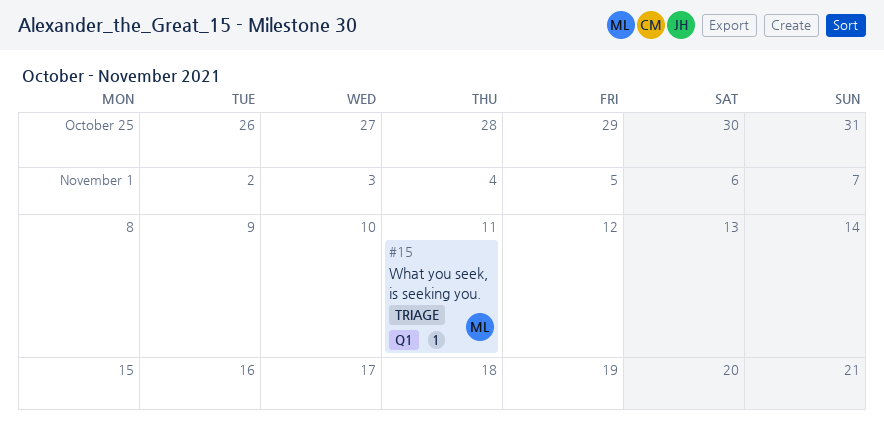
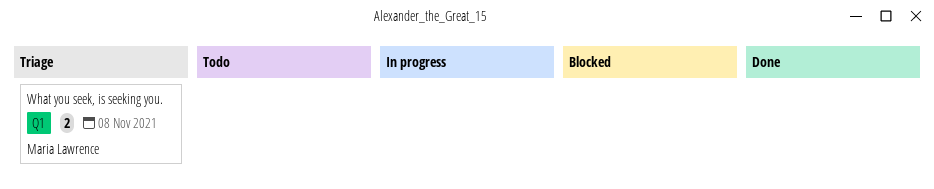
What you seek, is seeking you., estimate: 1 -> 2
What you seek, is seeking you., due: Nov 11 -> Nov 8

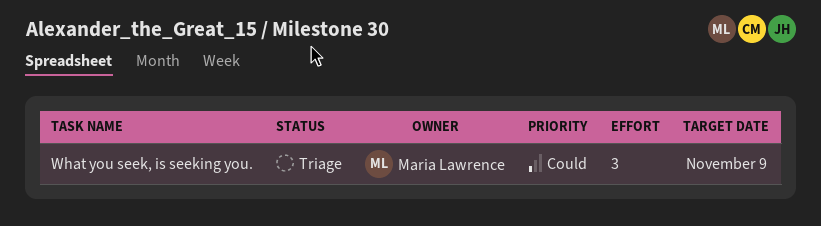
What you seek, is seeking you., estimate: 2 -> 3
What you seek, is seeking you., due: Nov 8 -> Nov 9

